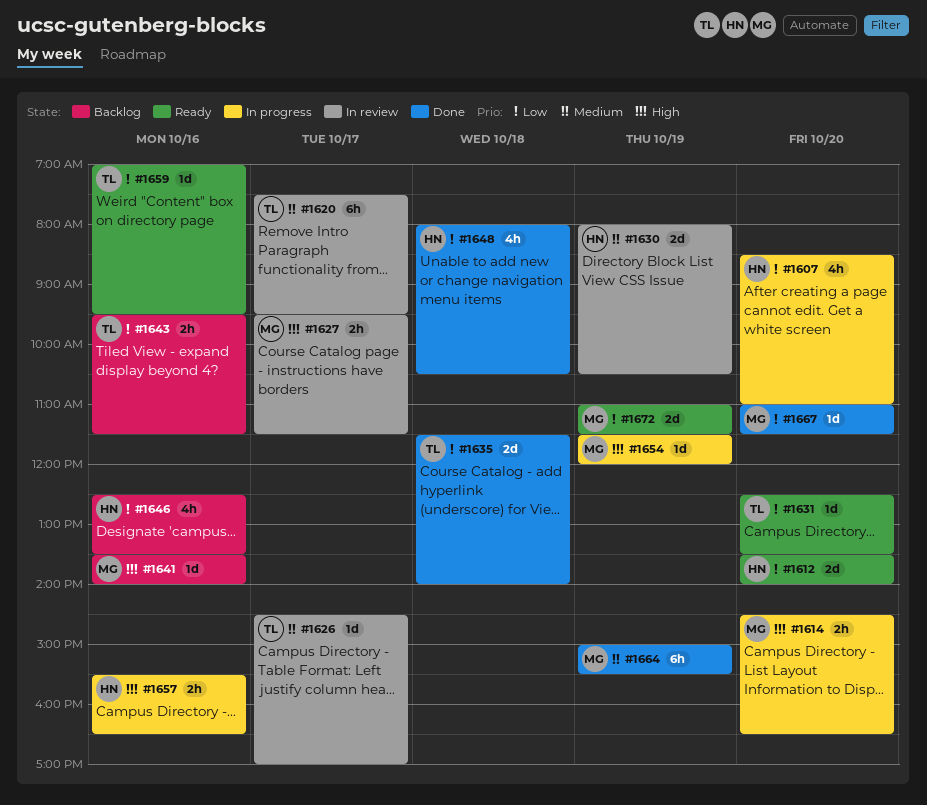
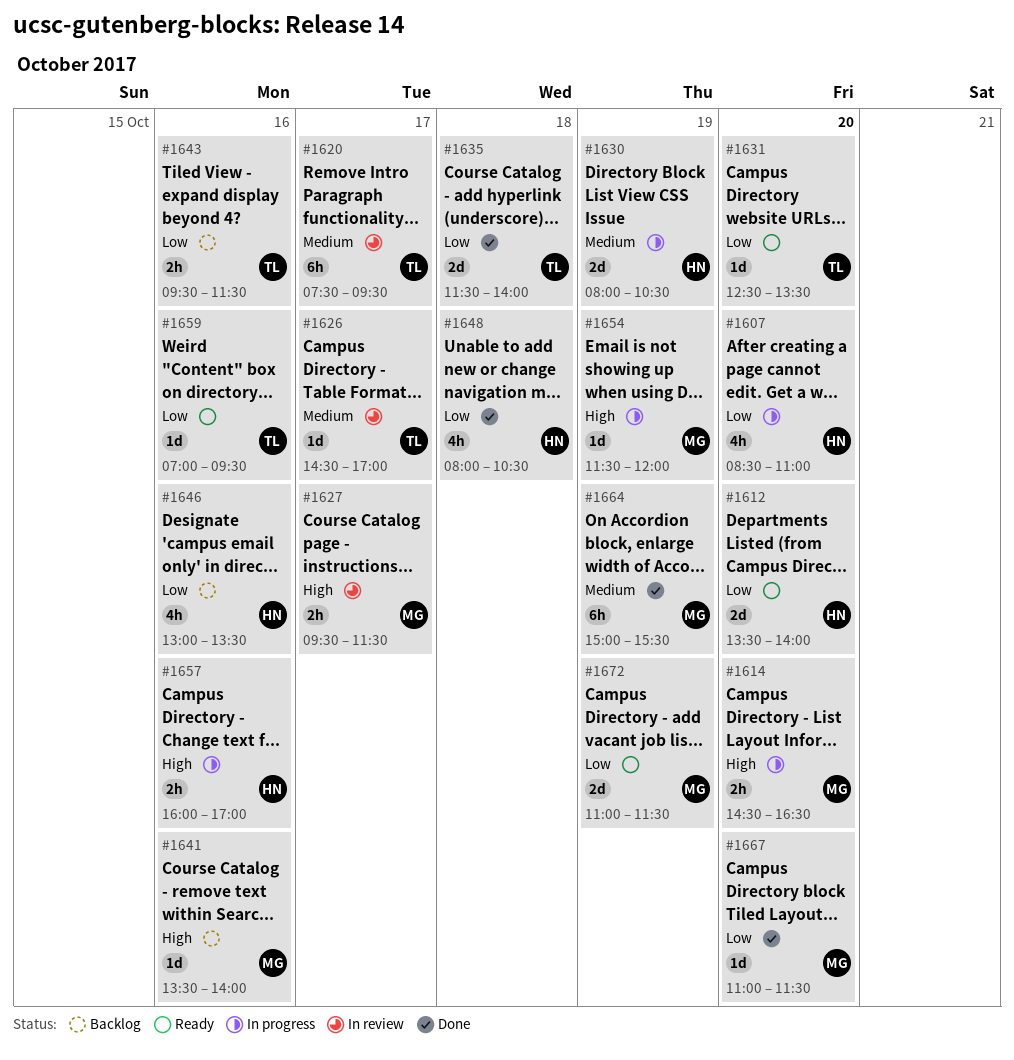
#1630, status: In review -> In progress
#1646, begins: 12:30 -> 13:00
#1657, begins: 15:30 -> 16:00
#1657, ends: 16:30 -> 17:00

